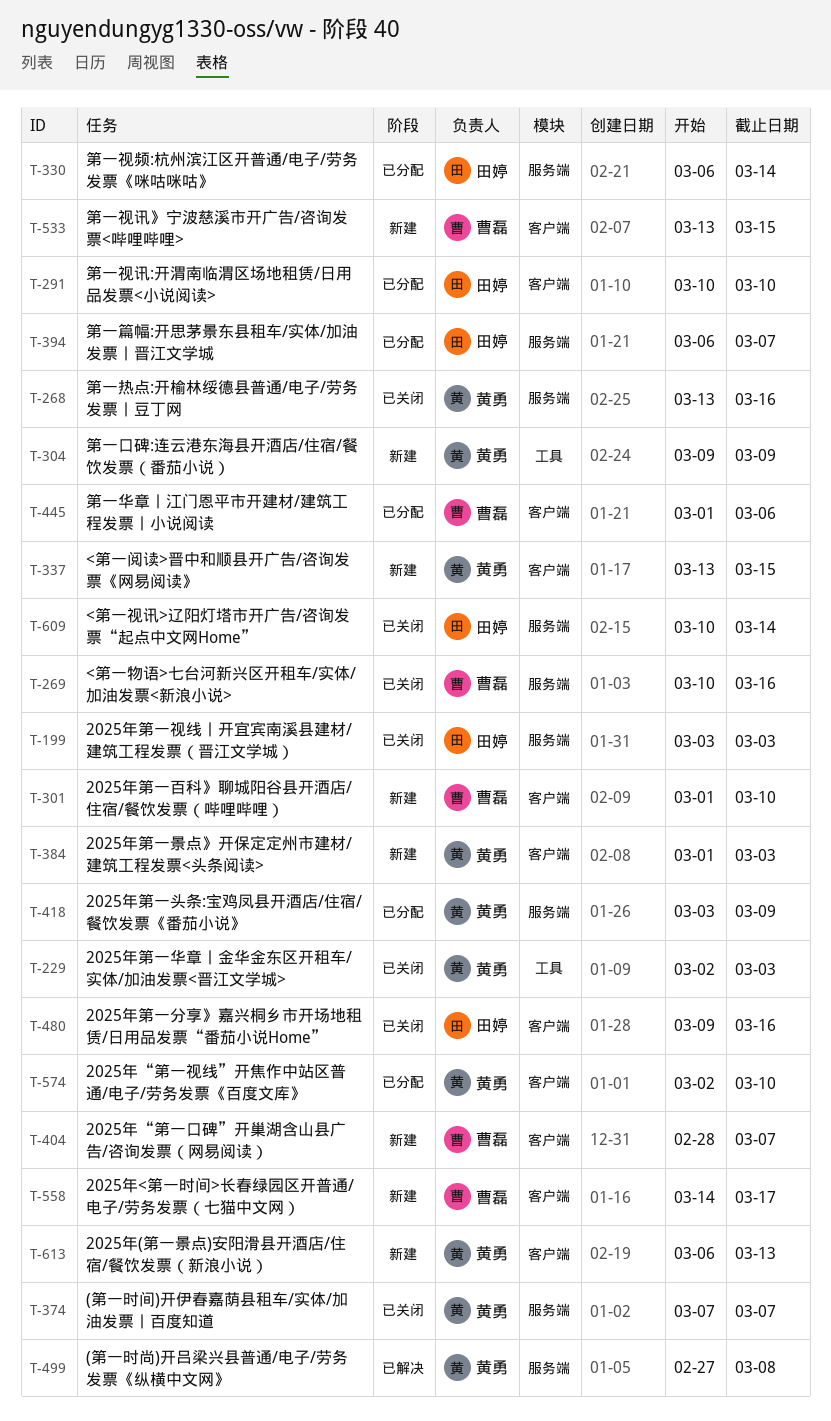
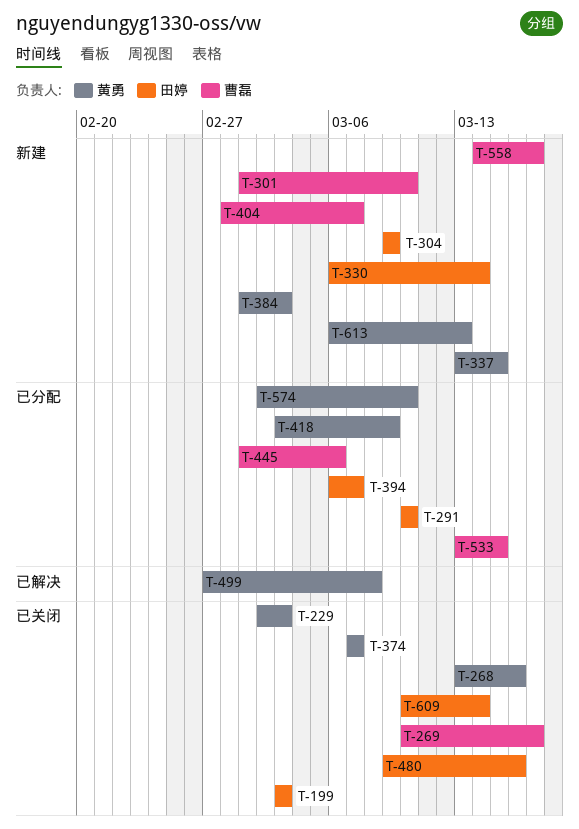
T-269, due: Mar 16 -> Mar 17
T-304, owner: 黄勇 -> 田婷
T-330, status: 已分配 -> 新建
T-533, status: 新建 -> 已分配

